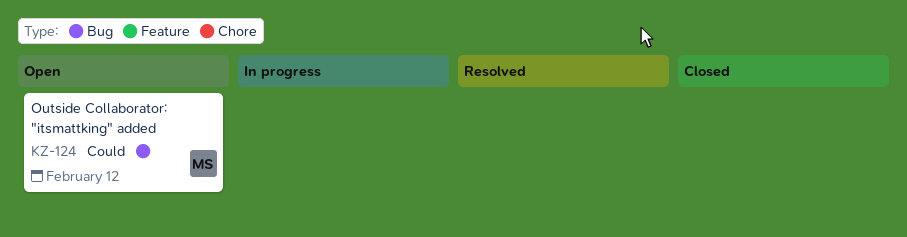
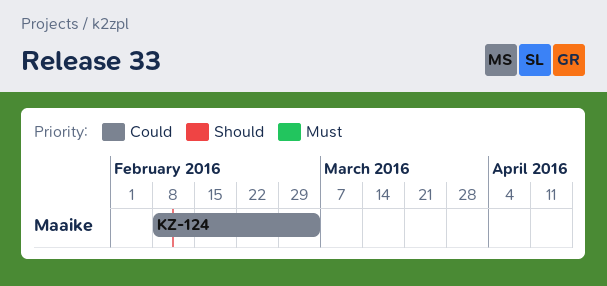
KZ-124, due: Feb 12 -> Mar 4

